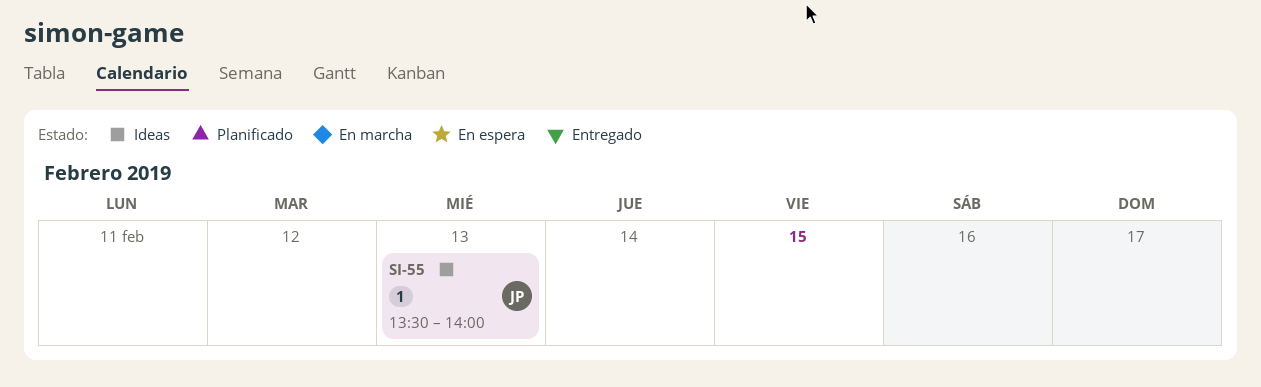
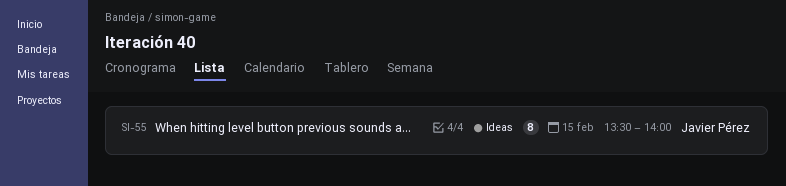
SI-55, estimate: 1 -> 8
SI-55, day: Feb 13 -> Feb 15

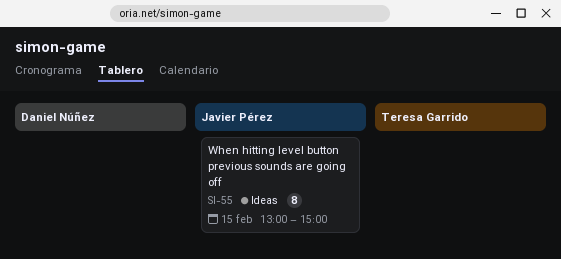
SI-55, begins: 13:30 -> 13:00
SI-55, ends: 14:00 -> 15:00

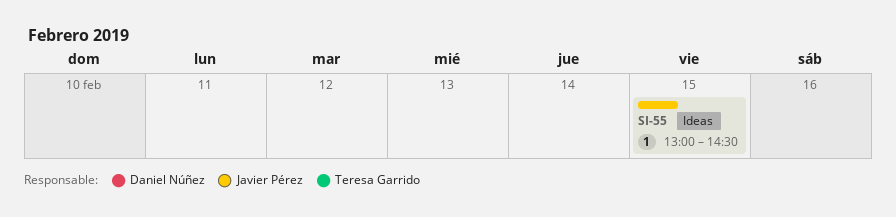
SI-55, estimate: 8 -> 1
SI-55, ends: 15:00 -> 14:30

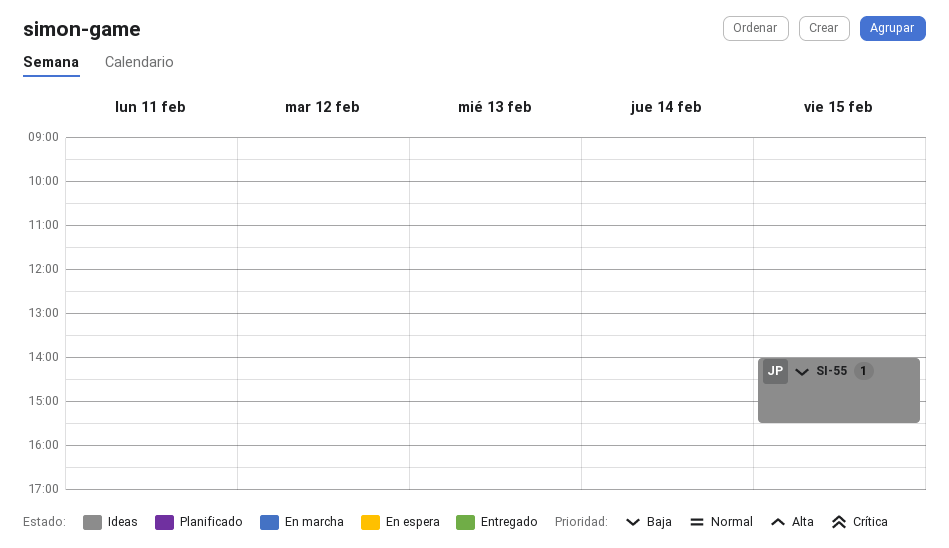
SI-55, begins: 13:00 -> 14:00
SI-55, ends: 14:30 -> 15:30

